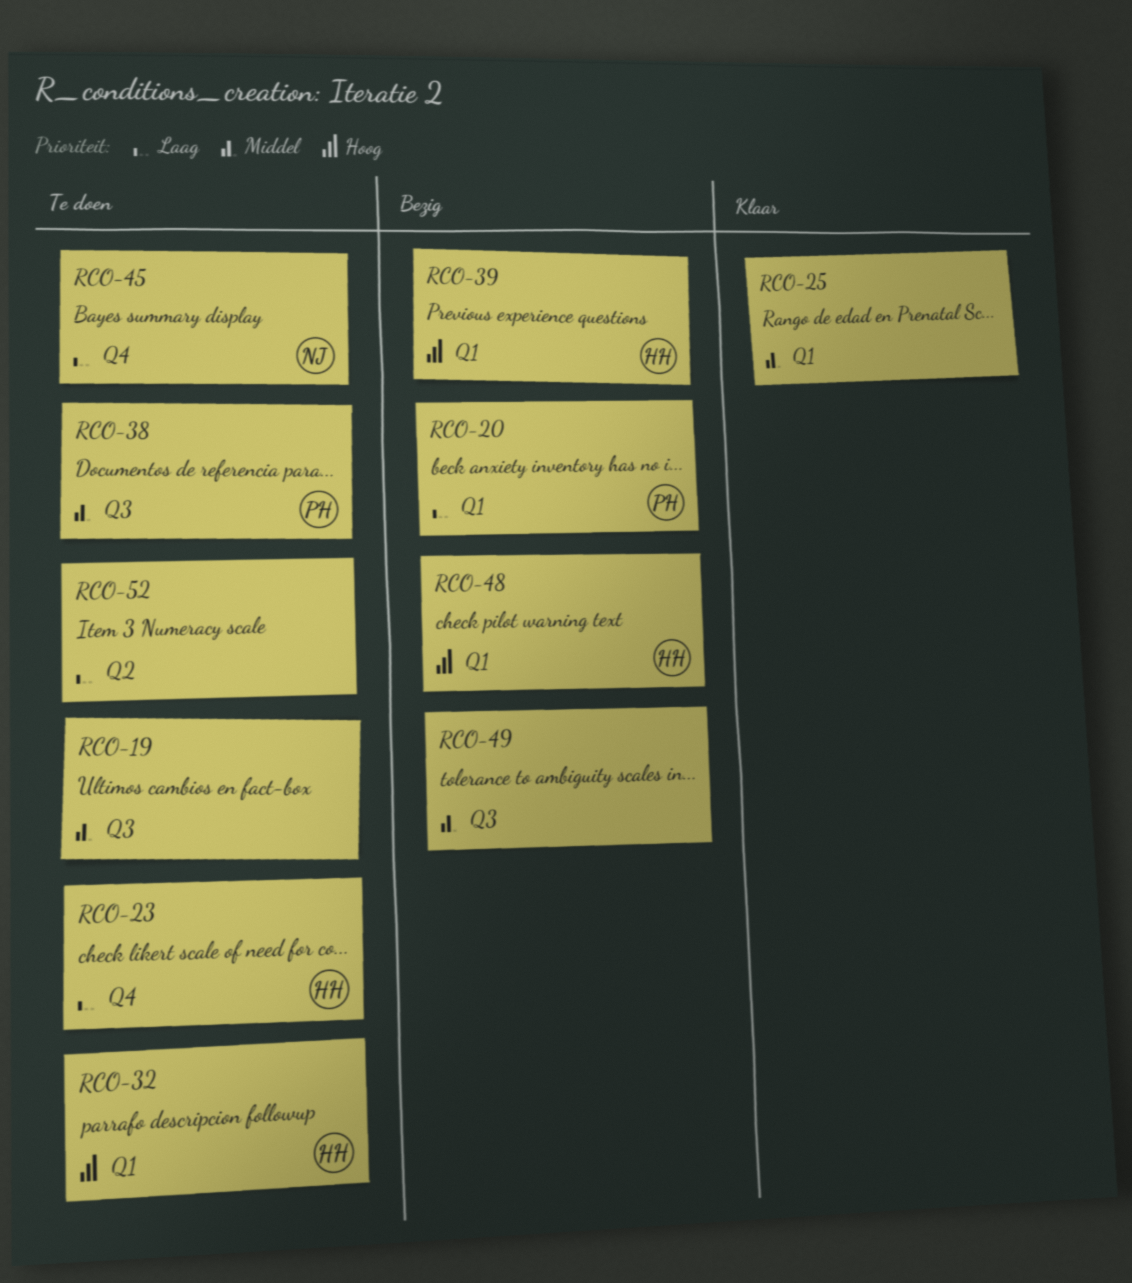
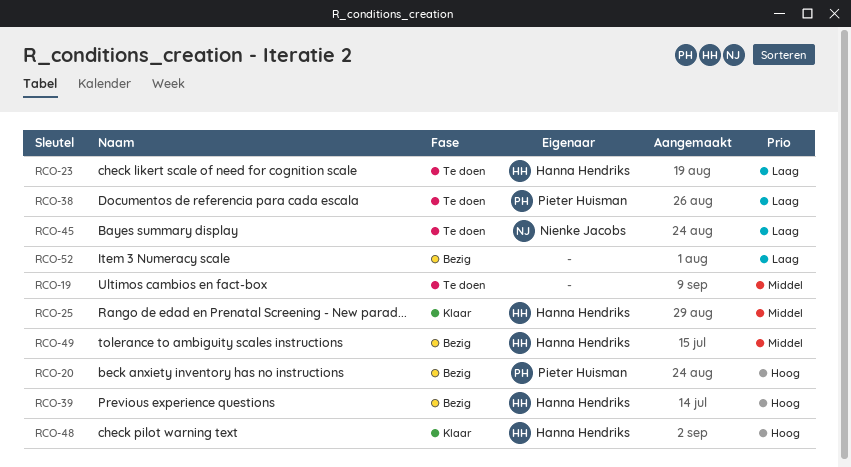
RCO-20, priority: Laag -> Hoog
RCO-25, owner: none -> Hanna Hendriks
RCO-32: present -> none
RCO-38, priority: Middel -> Laag
RCO-48, status: Bezig -> Klaar
RCO-49, owner: none -> Hanna Hendriks
RCO-52, status: Te doen -> Bezig

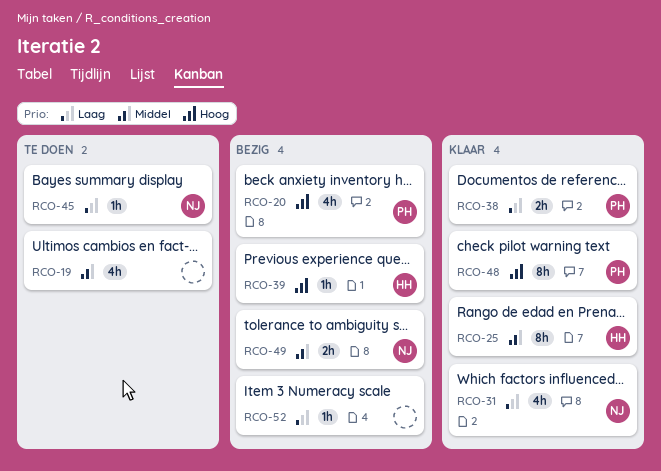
RCO-23: present -> none
RCO-31: none -> present
RCO-38, status: Te doen -> Klaar
RCO-48, owner: Hanna Hendriks -> Pieter Huisman
RCO-49, owner: Hanna Hendriks -> Nienke Jacobs

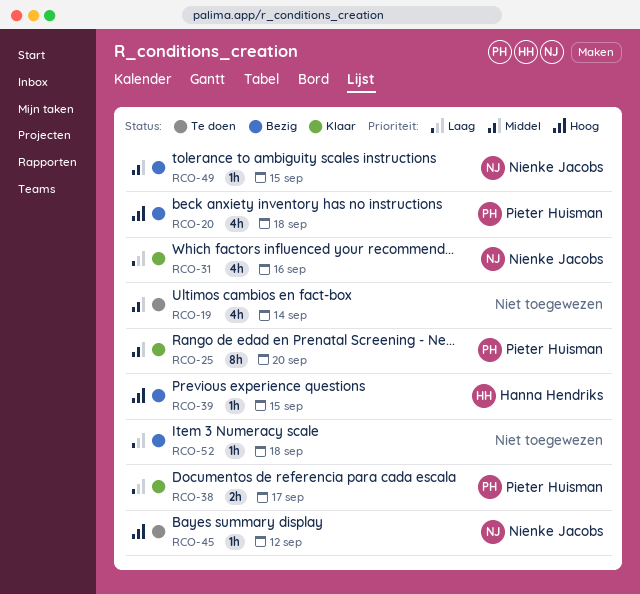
RCO-25, owner: Hanna Hendriks -> Pieter Huisman
RCO-45, priority: Laag -> Hoog
RCO-48: present -> none
RCO-49, estimate: 2h -> 1h

